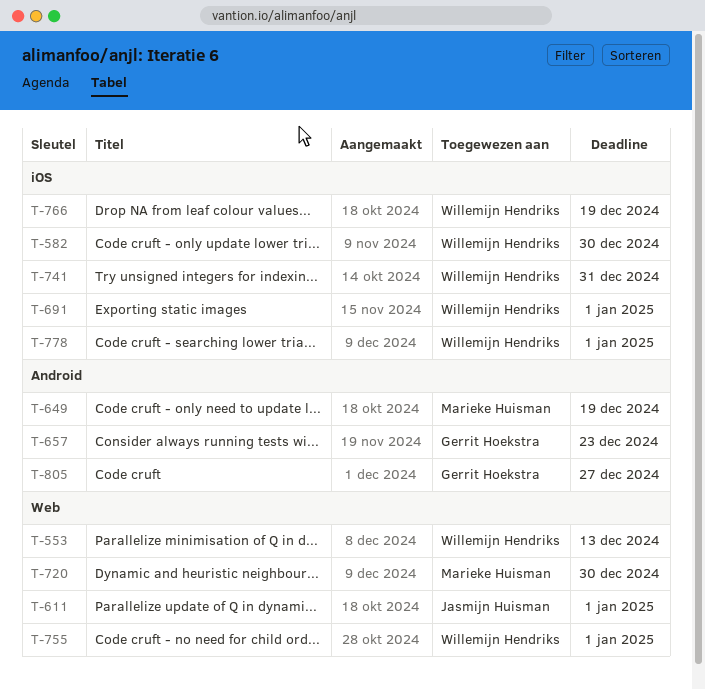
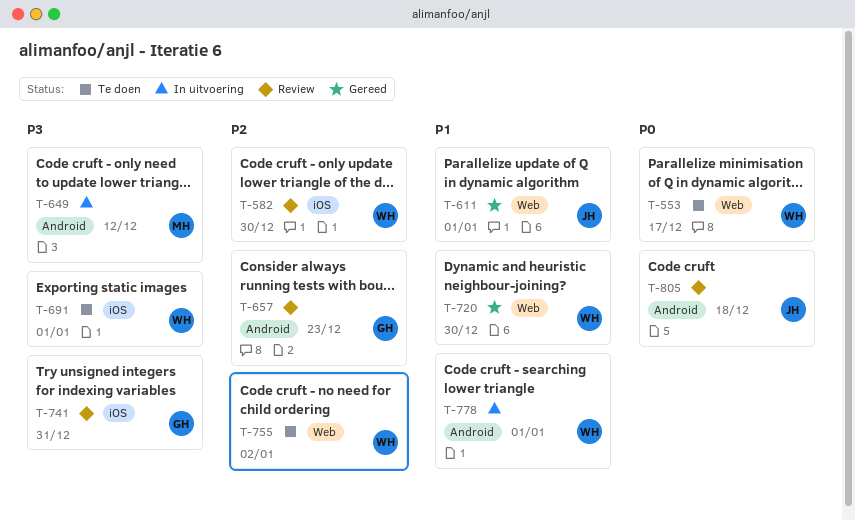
T-553, due: Dec 13 -> Dec 17
T-649, due: Dec 19 -> Dec 12
T-720, owner: Marieke Huisman -> Willemijn Hendriks
T-741, owner: Willemijn Hendriks -> Gerrit Hoekstra
T-755, due: Jan 1 -> Jan 2
T-766: present -> none
T-778, label: iOS -> Android
T-805, owner: Gerrit Hoekstra -> Jasmijn Huisman
T-805, due: Dec 27 -> Dec 18

